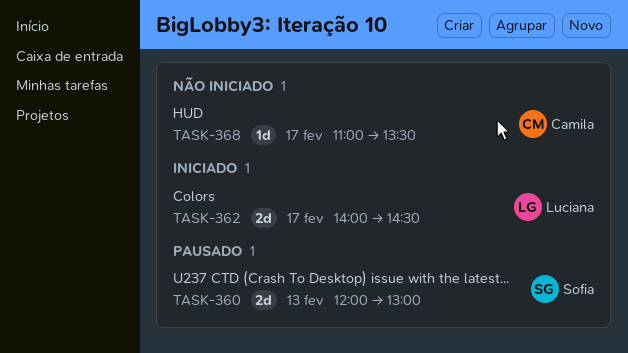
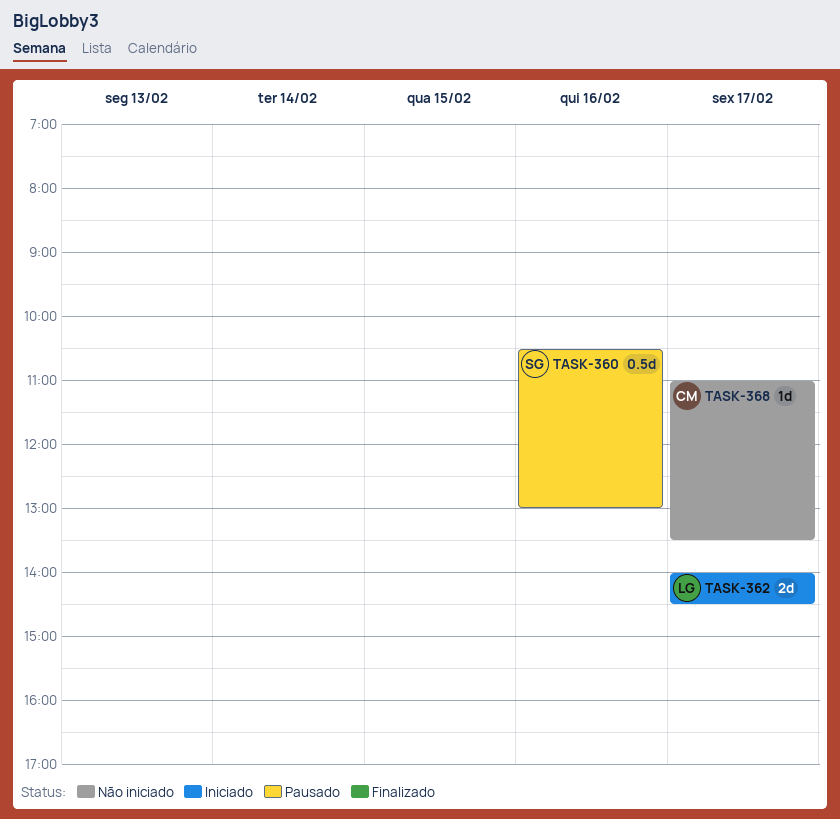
TASK-360, estimate: 2d -> 0.5d
TASK-360, day: Feb 13 -> Feb 16
TASK-360, begins: 12:00 -> 10:30

